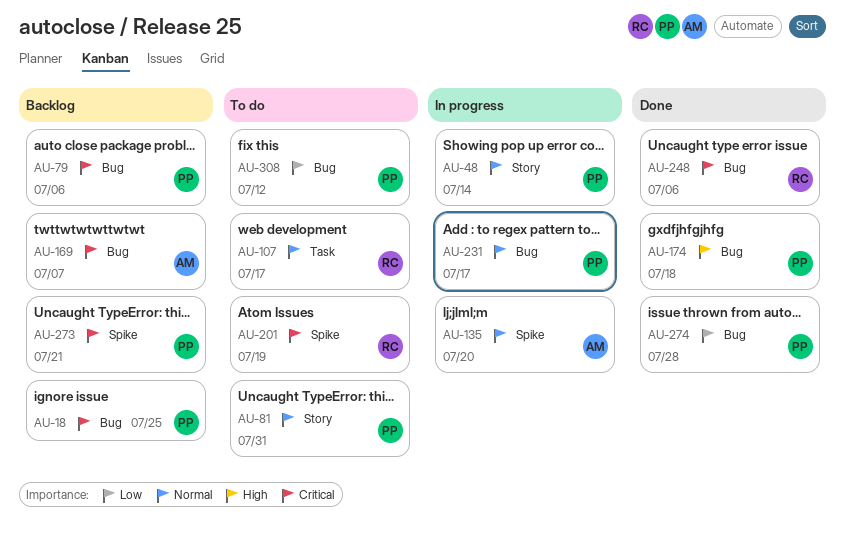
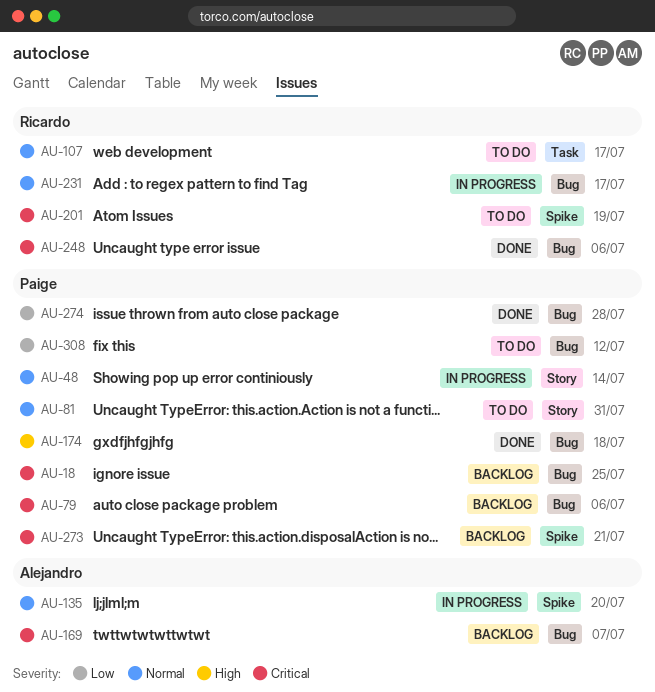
AU-231, owner: Paige -> Ricardo

